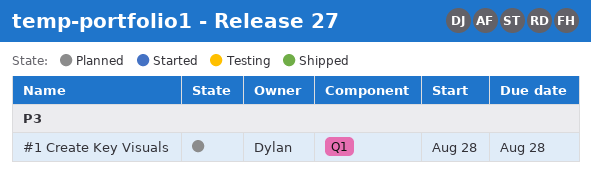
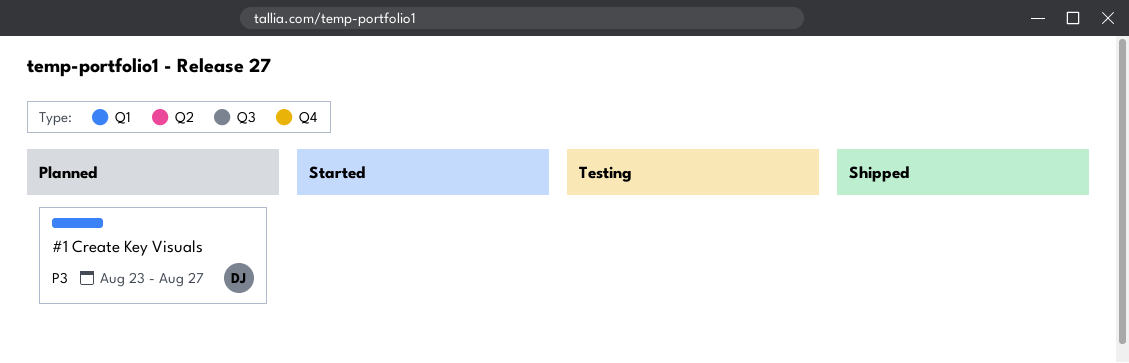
#1 Create Key Visuals, start: Aug 28 -> Aug 23
#1 Create Key Visuals, due: Aug 28 -> Aug 27

